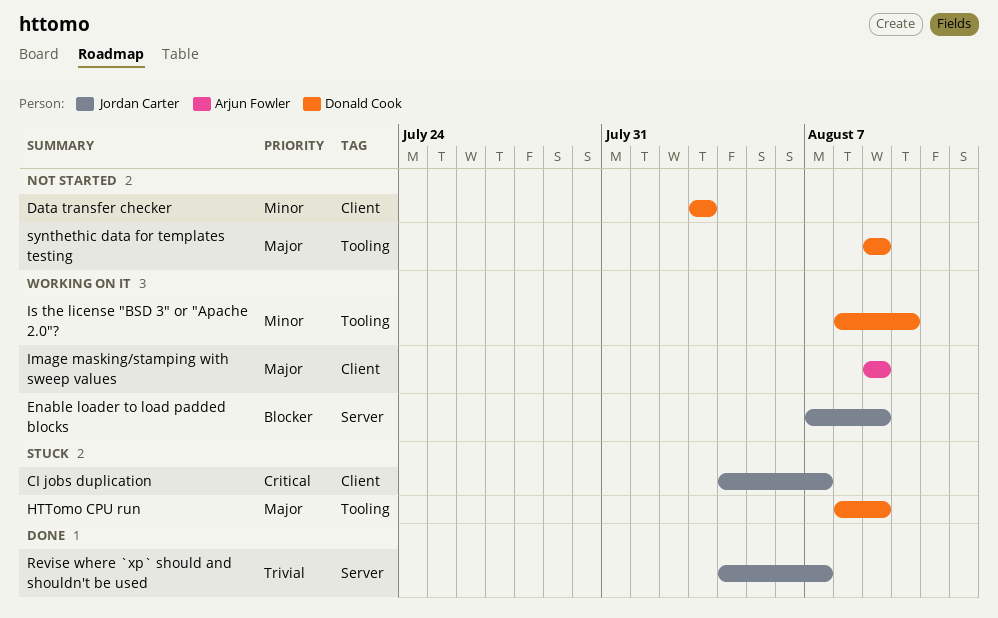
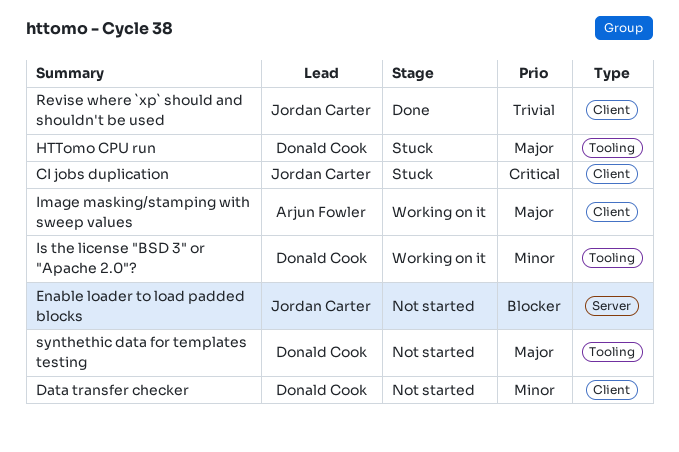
Enable loader to load padded blocks, status: Working on it -> Not started
Revise where `xp` should and shouldn't be used, label: Server -> Client

